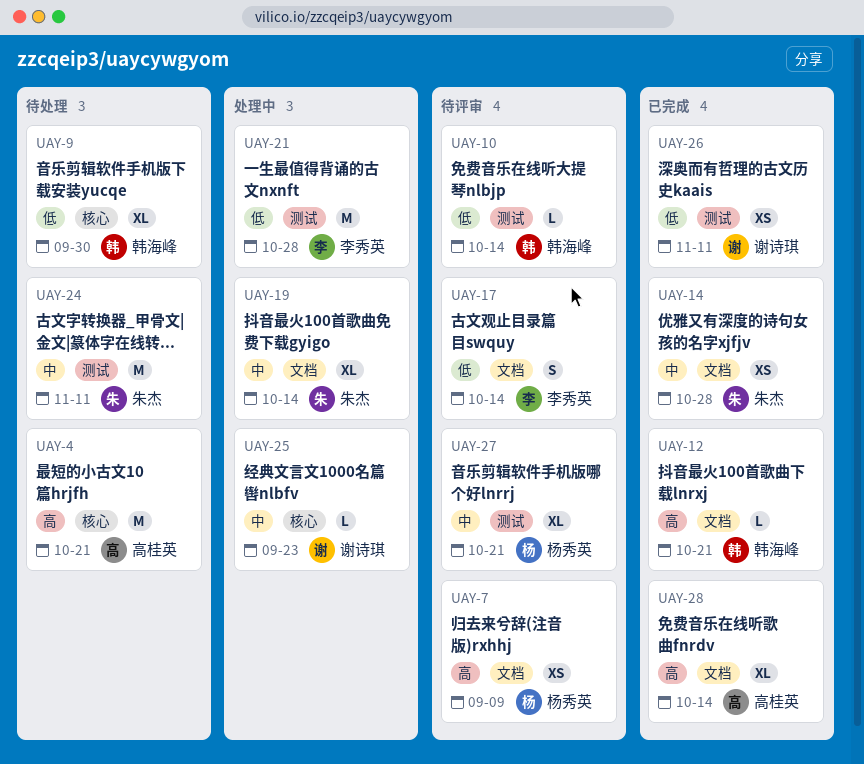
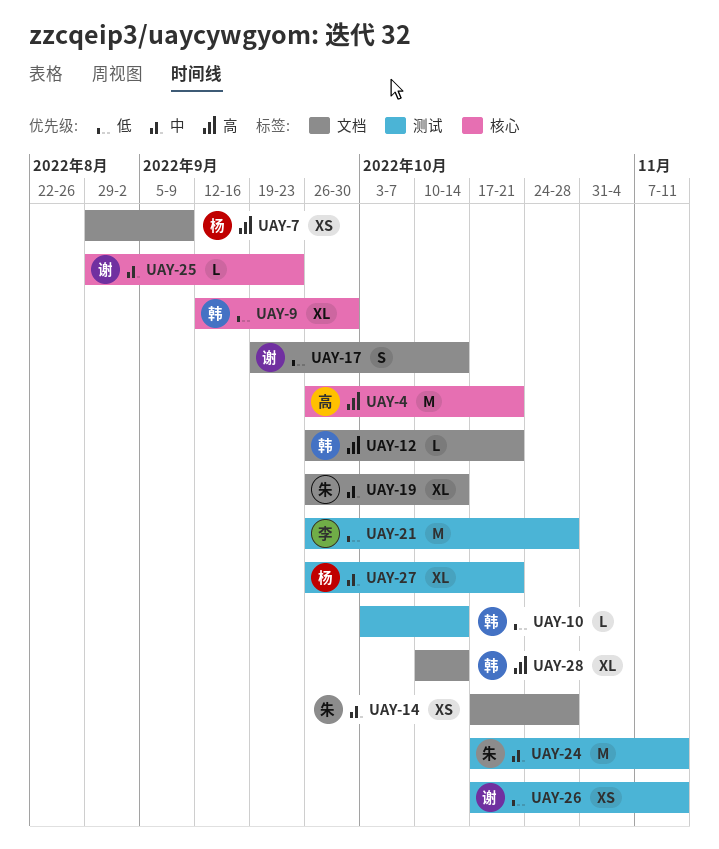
UAY-17, owner: 李秀英 -> 谢诗琪
UAY-28, owner: 高桂英 -> 韩海峰

